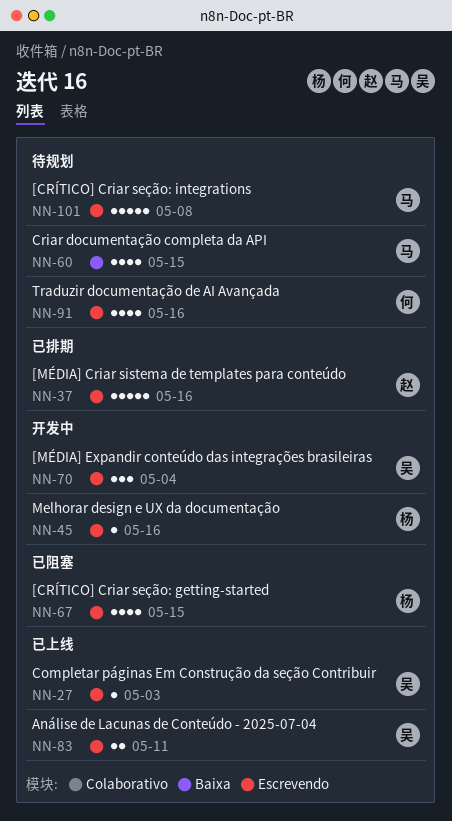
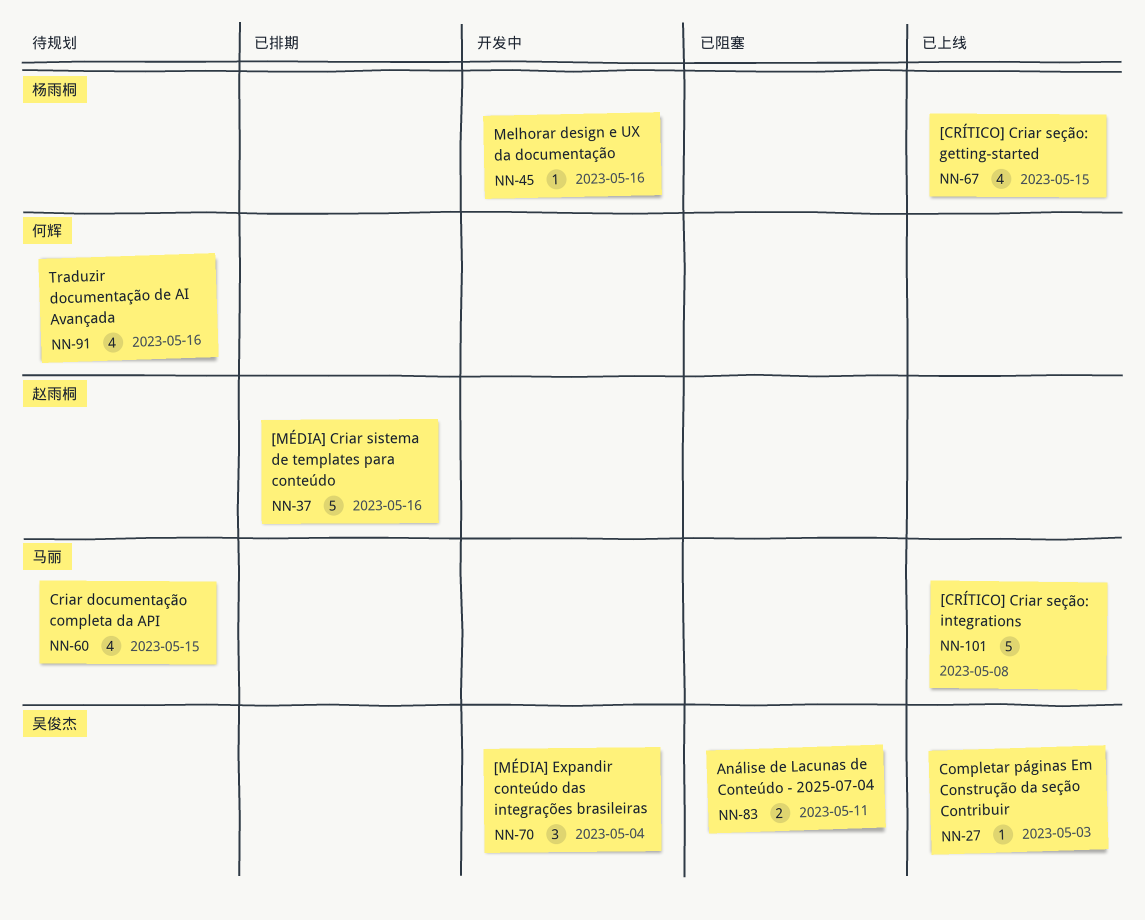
NN-67, status: 已阻塞 -> 已上线
NN-83, status: 已上线 -> 已阻塞
NN-101, status: 待规划 -> 已上线

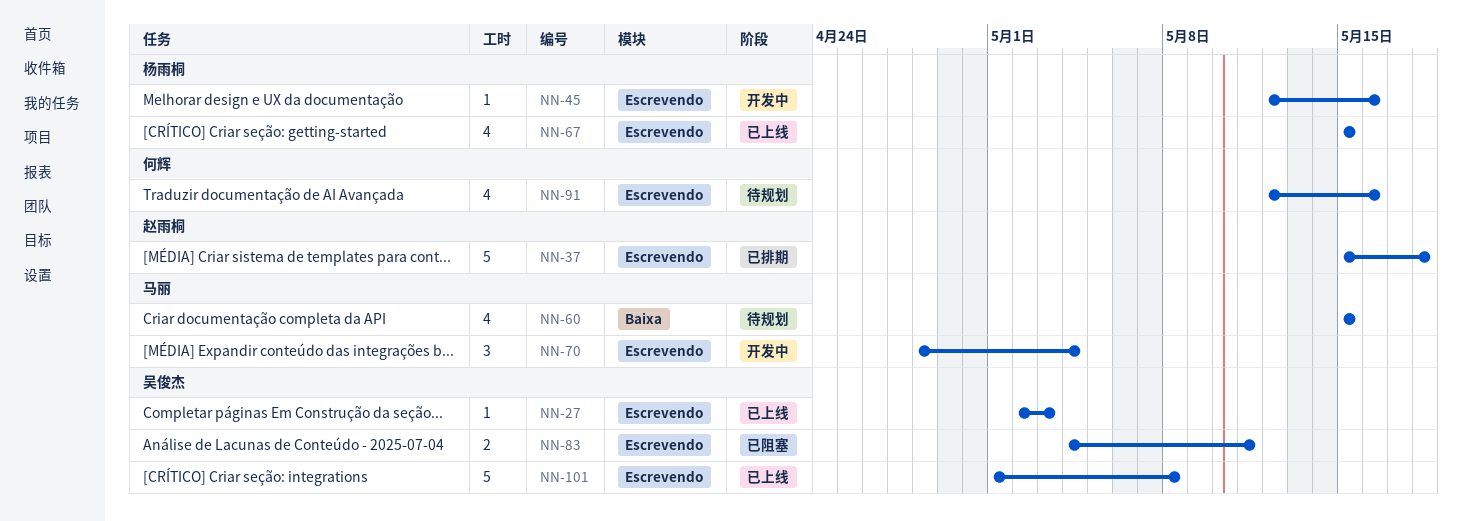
NN-37, due: May 16 -> May 18
NN-70, owner: 吴俊杰 -> 马丽
NN-101, owner: 马丽 -> 吴俊杰

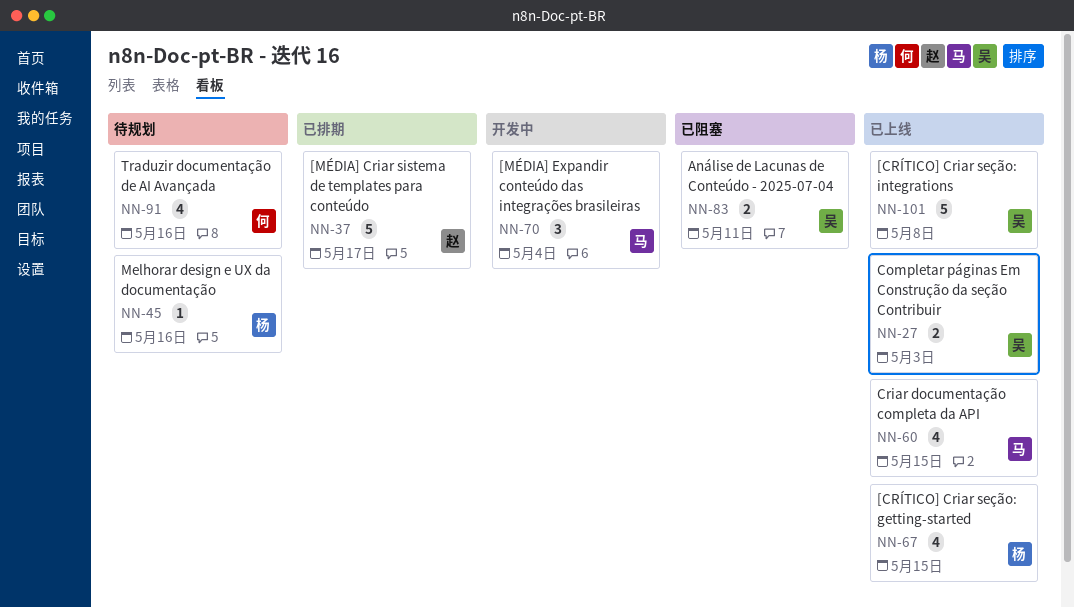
NN-27, estimate: 1 -> 2
NN-37, due: May 18 -> May 17
NN-45, status: 开发中 -> 待规划
NN-60, status: 待规划 -> 已上线

